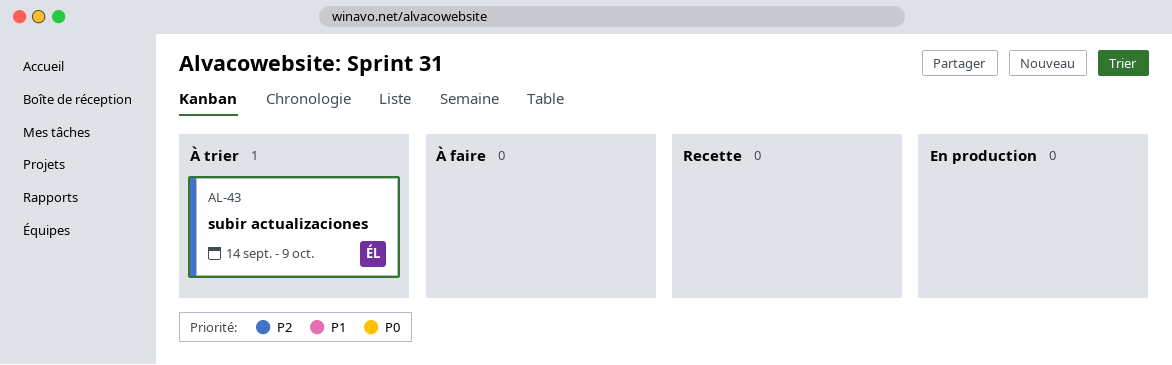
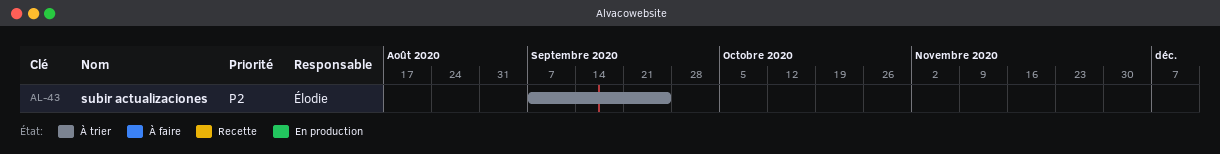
AL-43, start: Sep 14 -> Sep 7
AL-43, due: Oct 9 -> Sep 25

